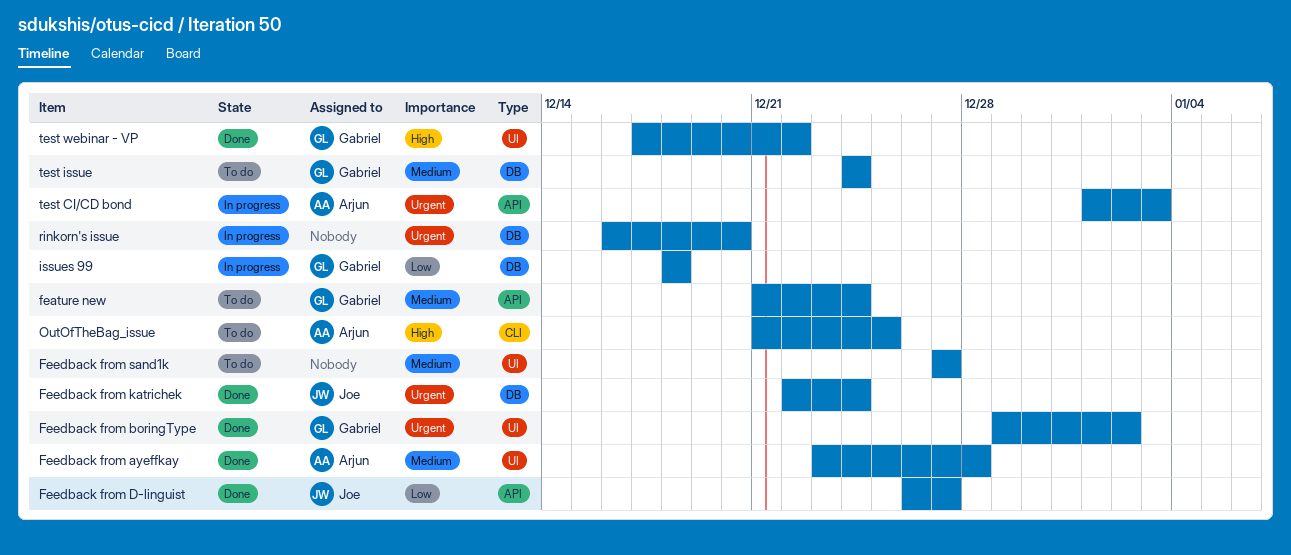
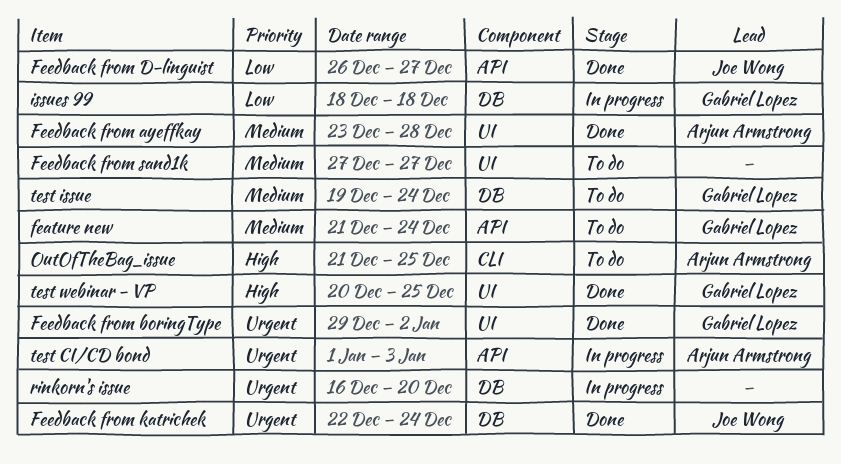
test issue, start: Dec 24 -> Dec 19
test webinar - VP, start: Dec 17 -> Dec 20
test webinar - VP, due: Dec 22 -> Dec 25

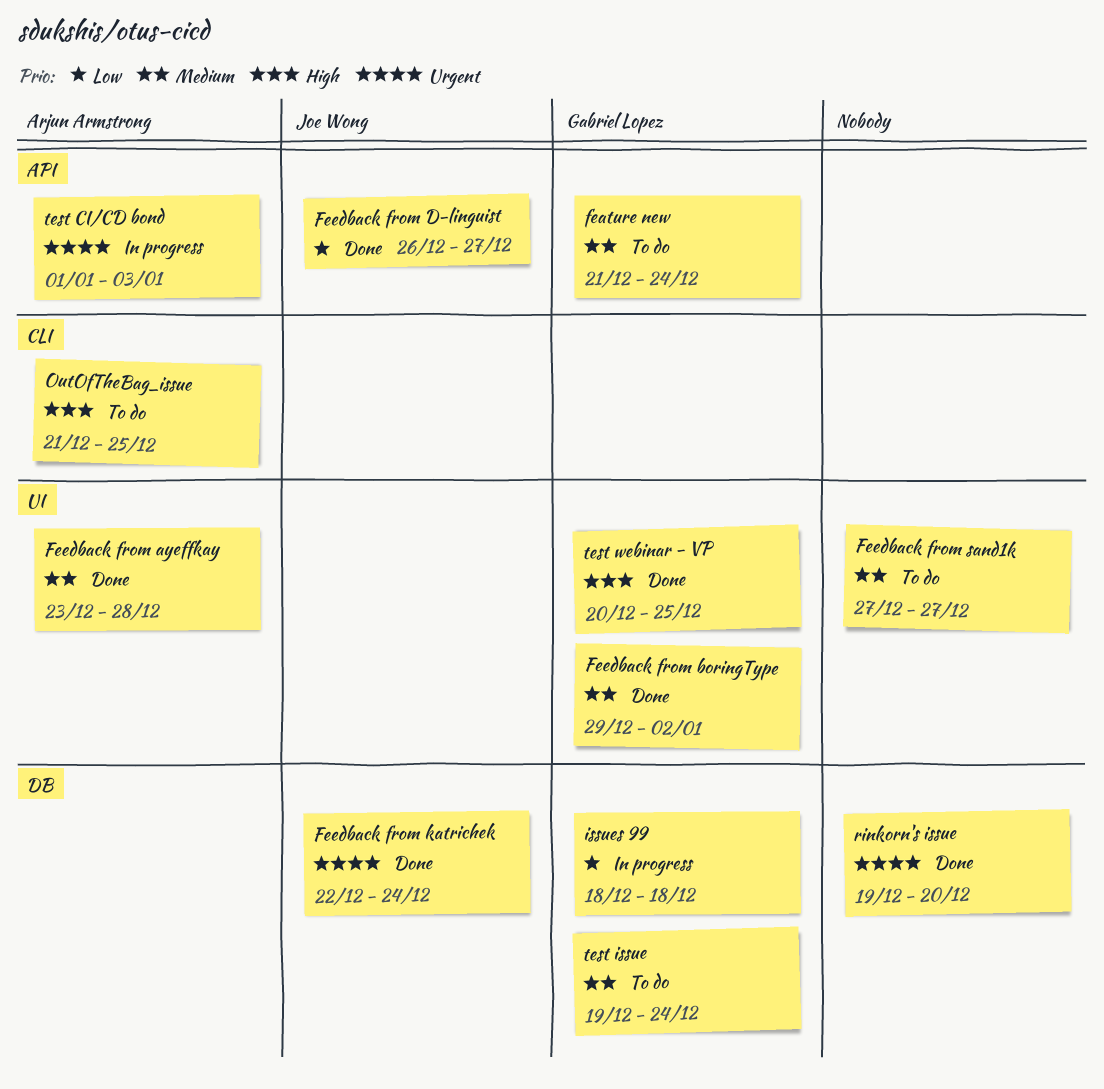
Feedback from boringType, priority: Urgent -> Medium
rinkorn's issue, status: In progress -> Done
rinkorn's issue, start: Dec 16 -> Dec 19

